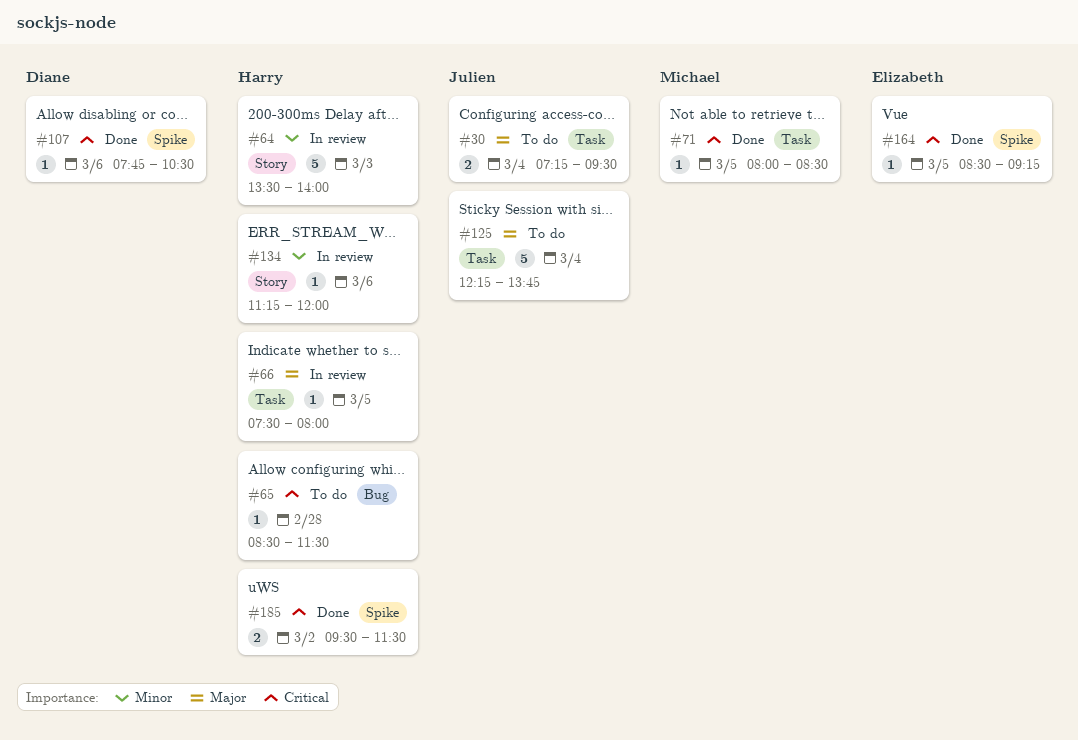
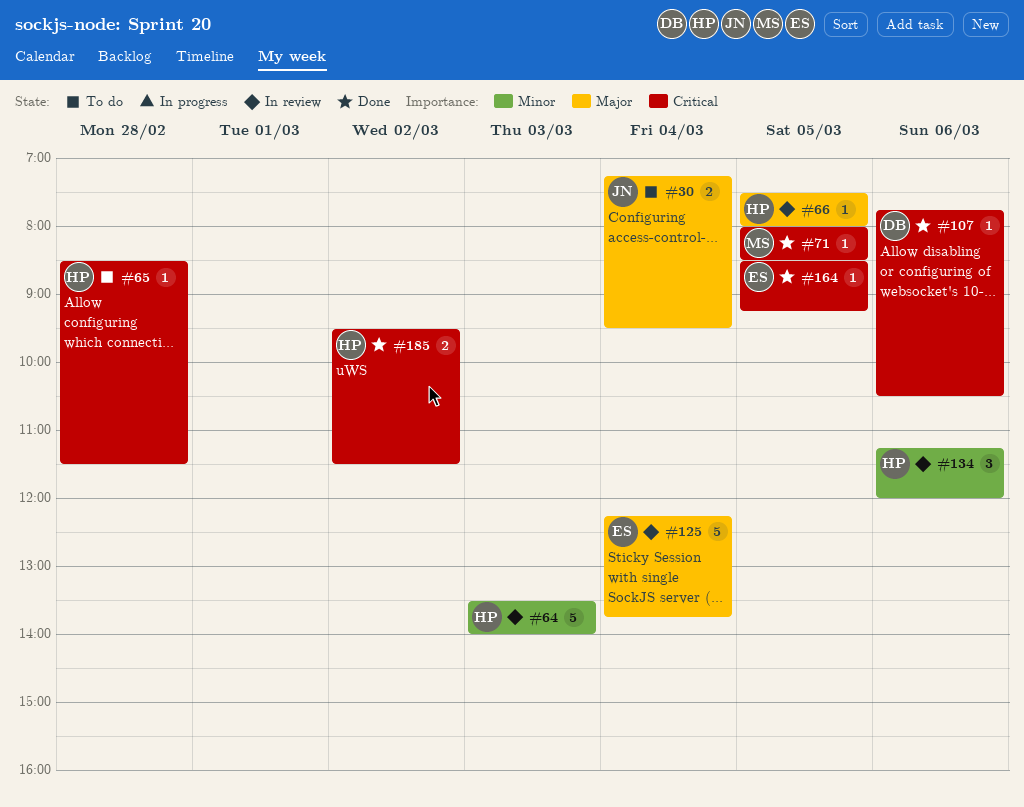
#125, status: To do -> In review
#125, owner: Julien -> Elizabeth
#134, estimate: 1 -> 3

